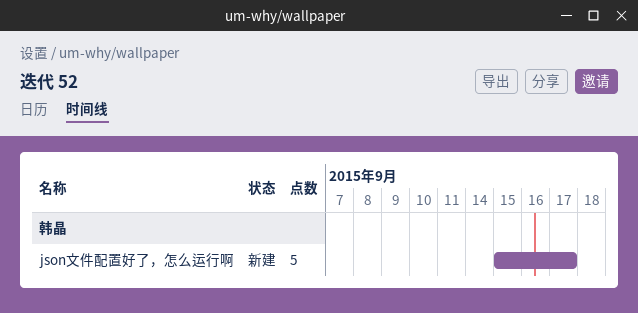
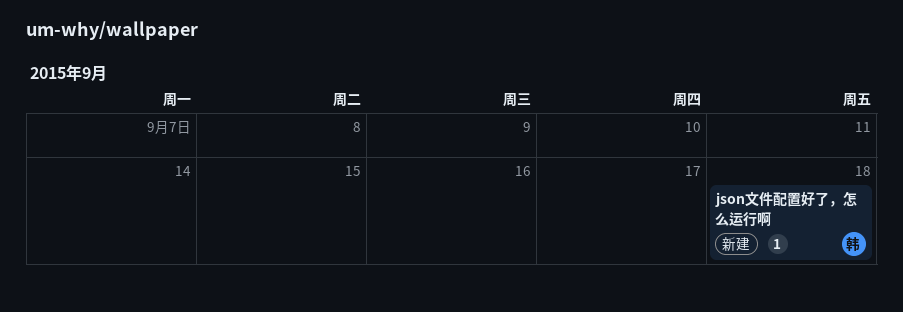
json文件配置好了，怎么运行啊, estimate: 5 -> 1
json文件配置好了，怎么运行啊, due: Sep 17 -> Sep 18

